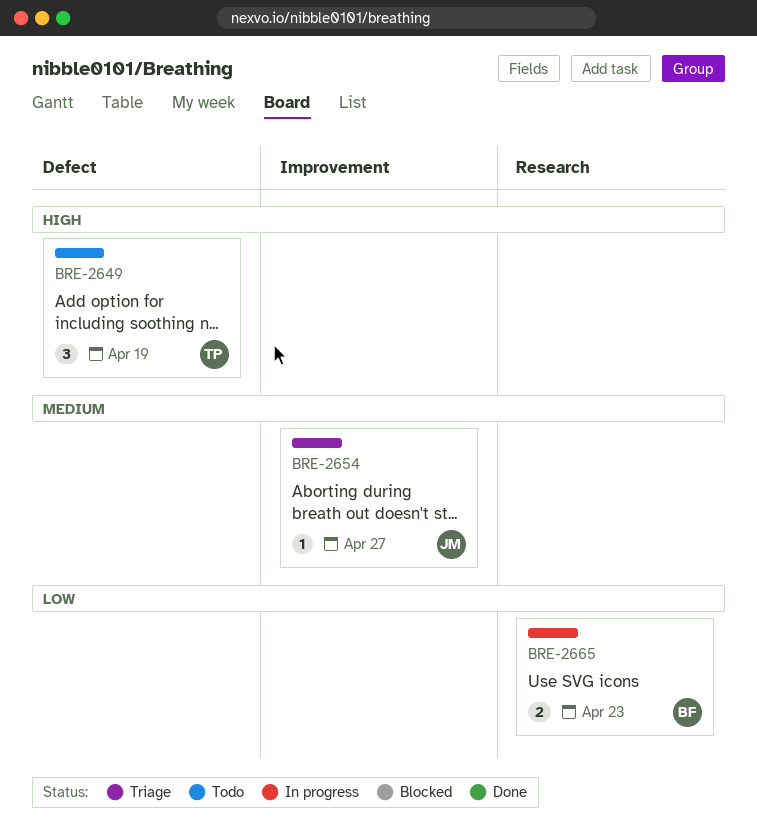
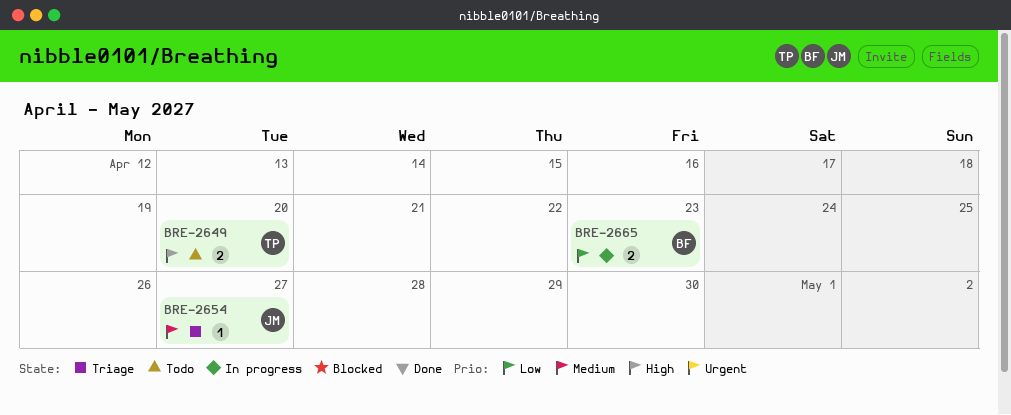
BRE-2649, estimate: 3 -> 2
BRE-2649, due: Apr 19 -> Apr 20

